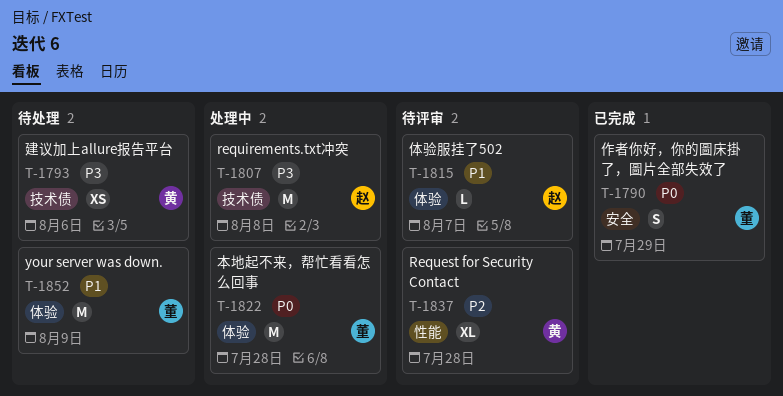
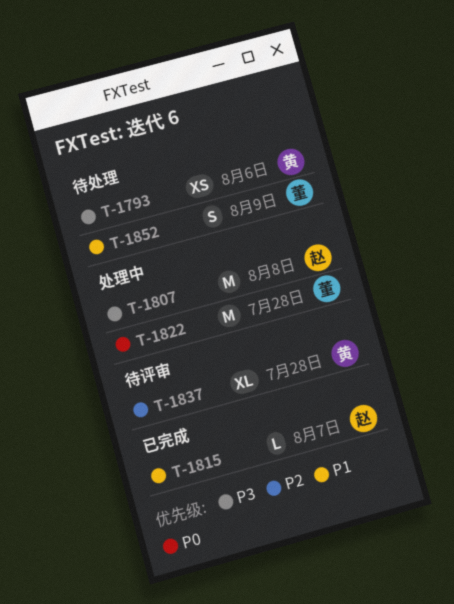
T-1790: present -> none
T-1815, status: 待评审 -> 已完成
T-1852, estimate: M -> S

